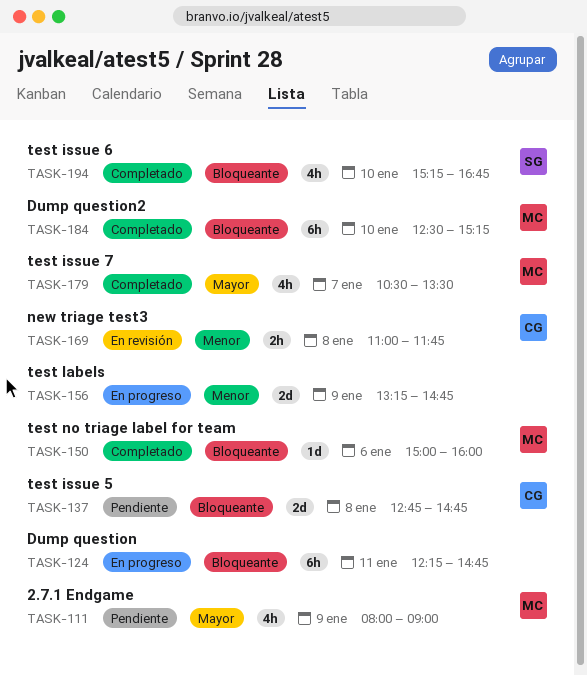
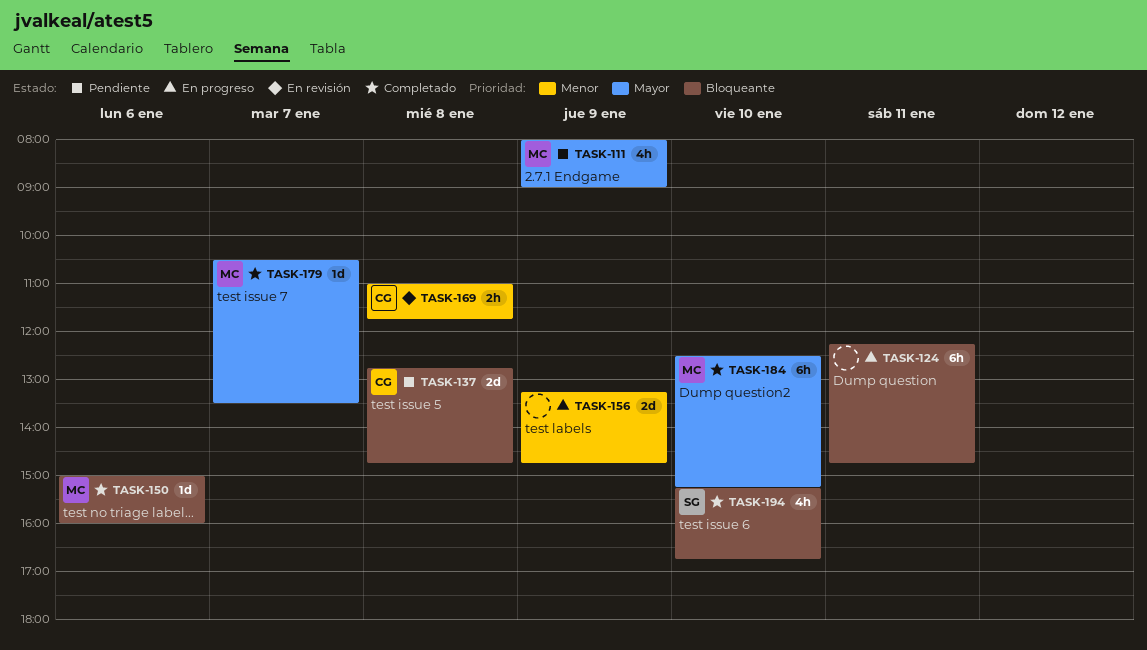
TASK-179, estimate: 4h -> 1d
TASK-184, priority: Bloqueante -> Mayor

